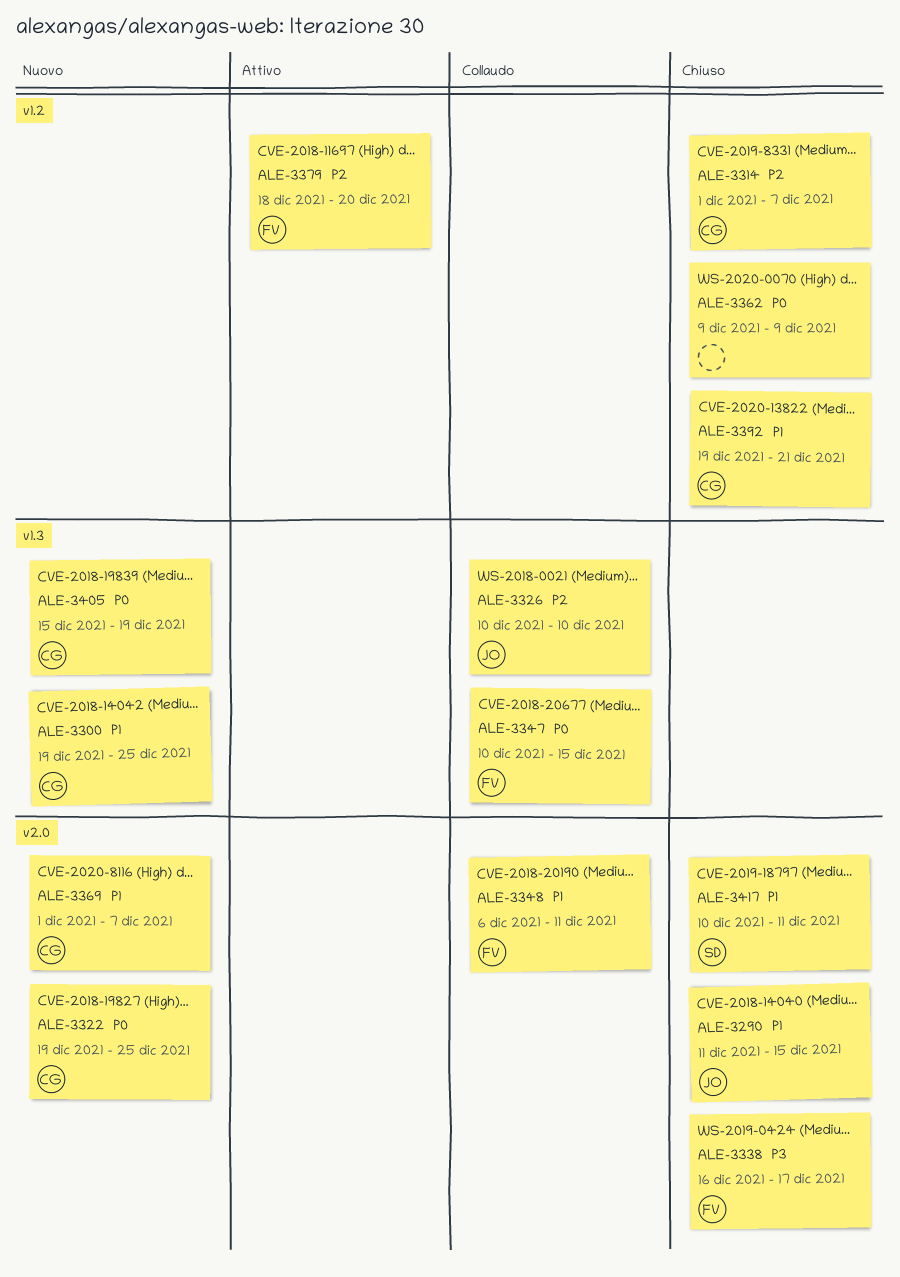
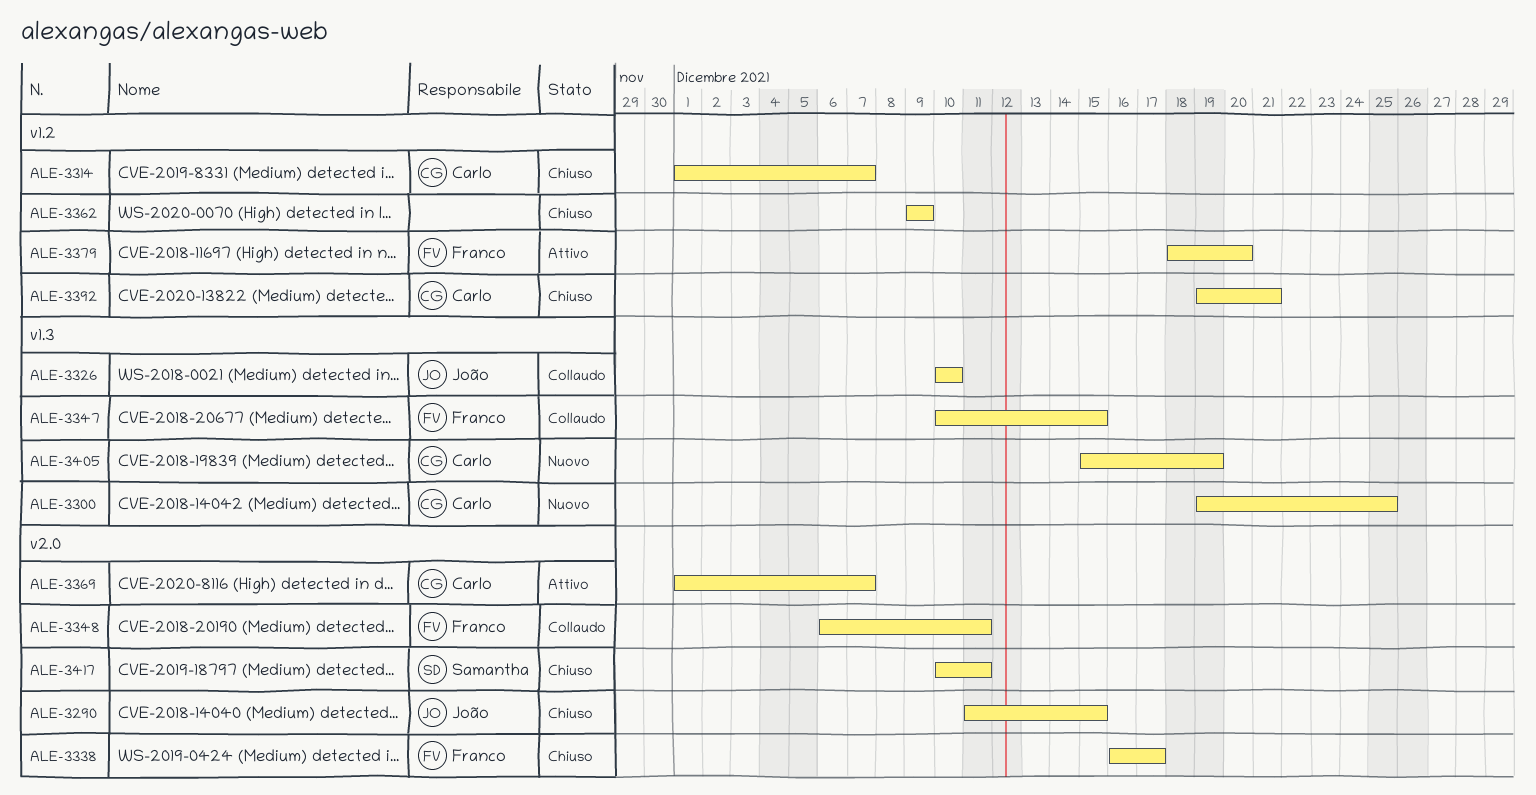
ALE-3322: present -> none
ALE-3369, status: Nuovo -> Attivo

